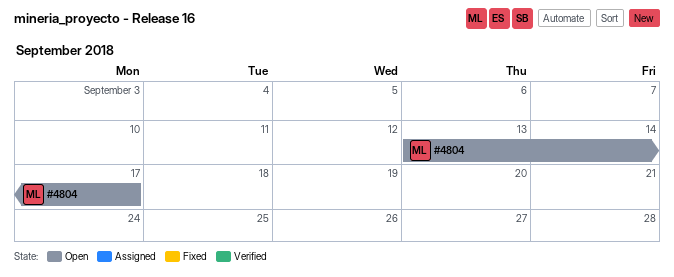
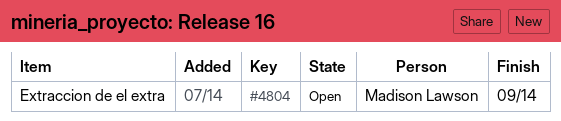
#4804, due: Sep 17 -> Sep 14

